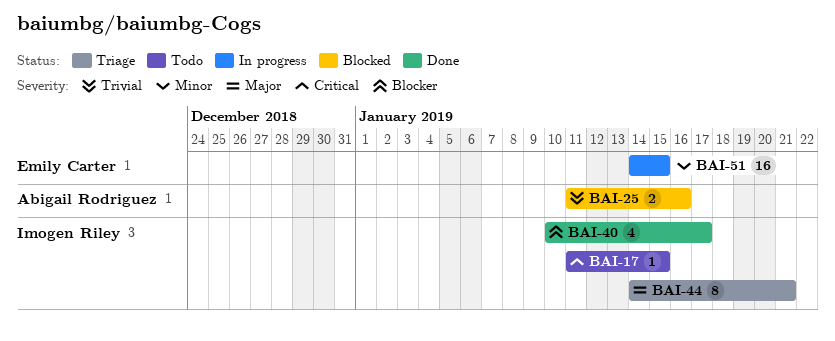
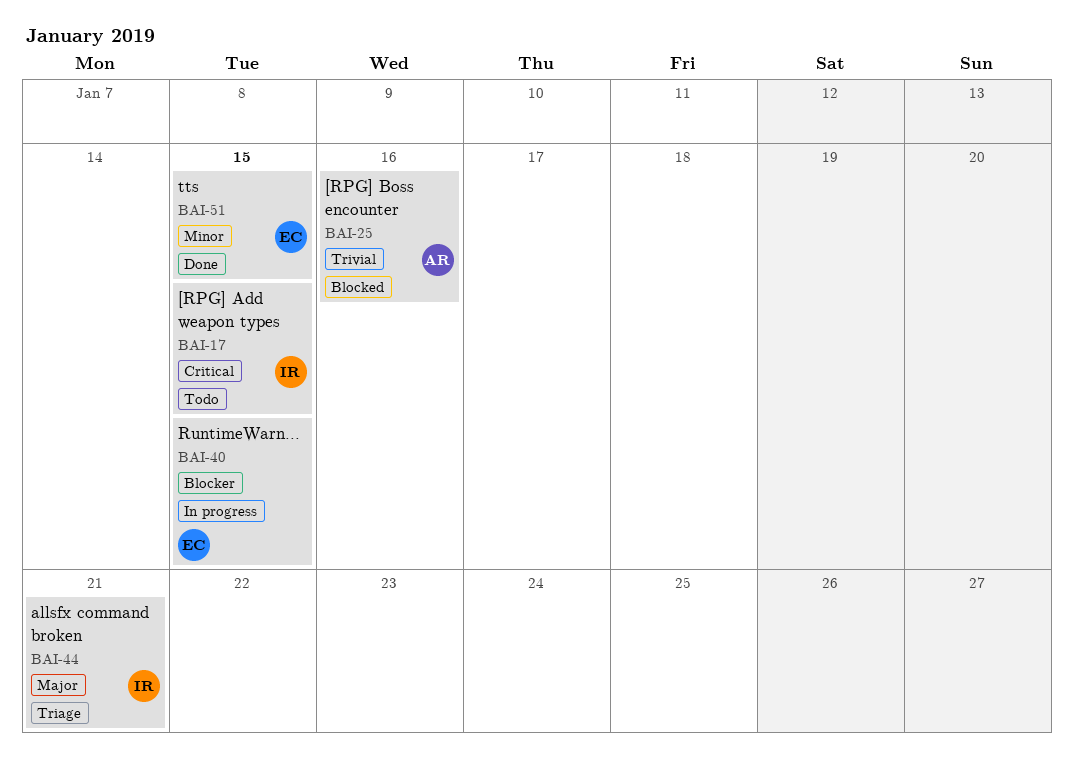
BAI-40, status: Done -> In progress
BAI-40, owner: Imogen Riley -> Emily Carter
BAI-40, due: Jan 17 -> Jan 15
BAI-51, status: In progress -> Done

